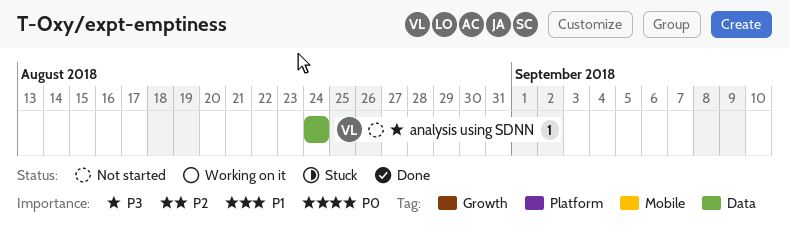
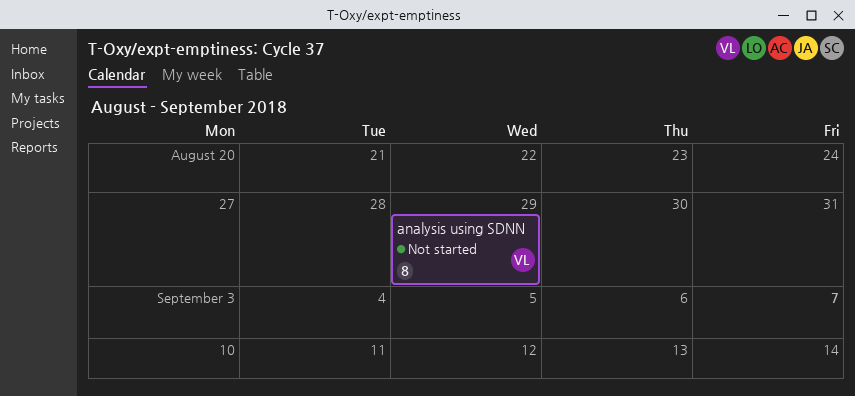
analysis using SDNN, estimate: 1 -> 8
analysis using SDNN, due: Aug 24 -> Aug 29

